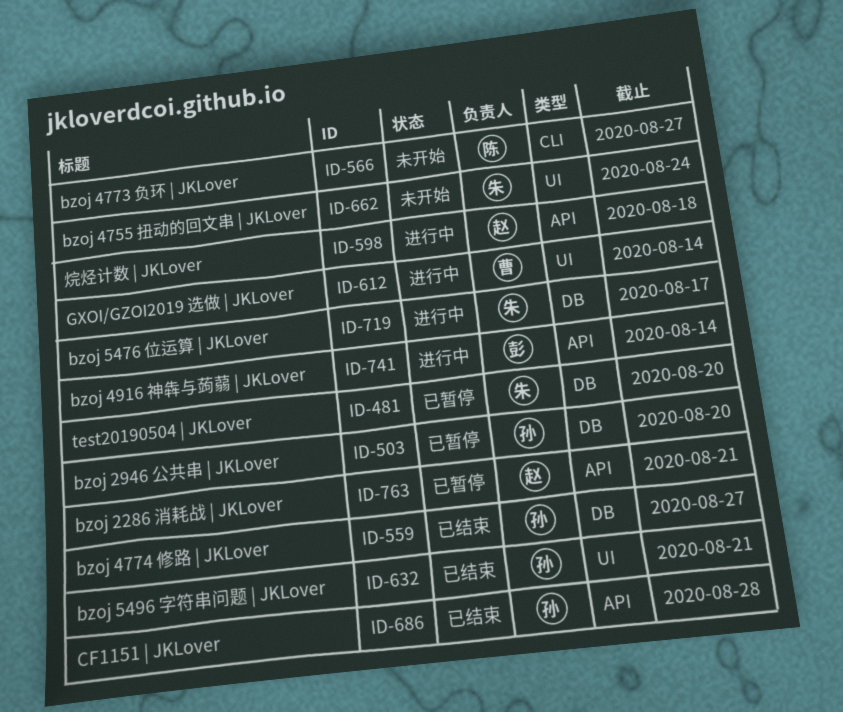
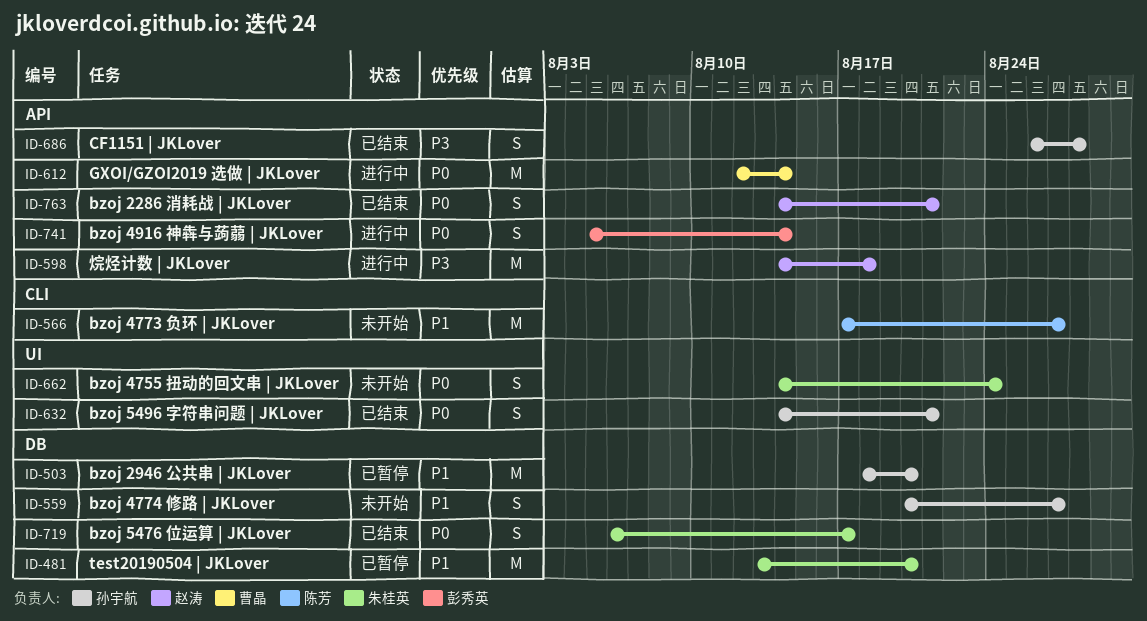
ID-559, status: 已结束 -> 未开始
ID-612, label: UI -> API
ID-719, status: 进行中 -> 已结束
ID-763, status: 已暂停 -> 已结束

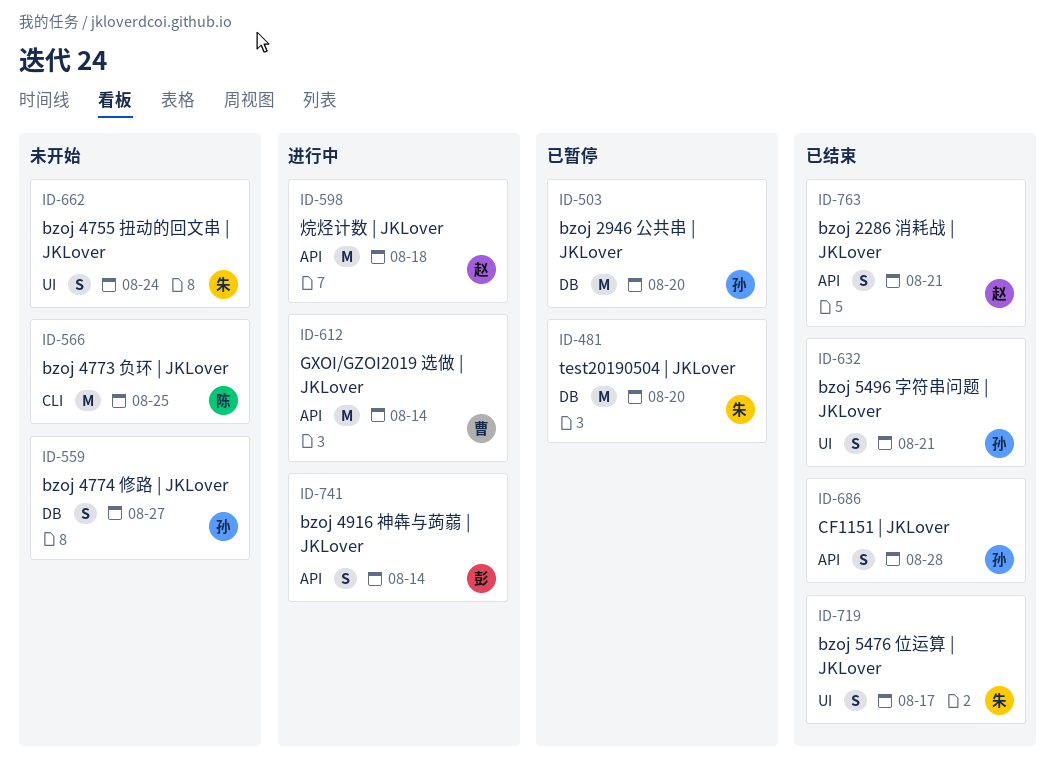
ID-566, due: Aug 27 -> Aug 25
ID-719, label: DB -> UI

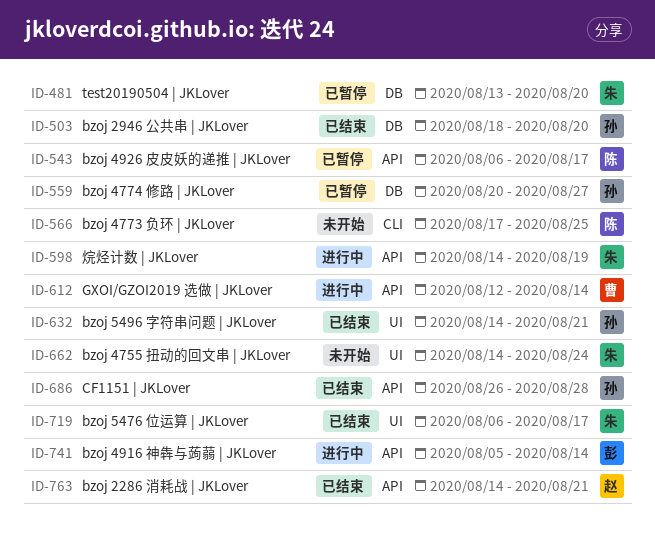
ID-503, status: 已暂停 -> 已结束
ID-543: none -> present
ID-559, status: 未开始 -> 已暂停
ID-598, owner: 赵 -> 朱
ID-598, due: Aug 18 -> Aug 19

